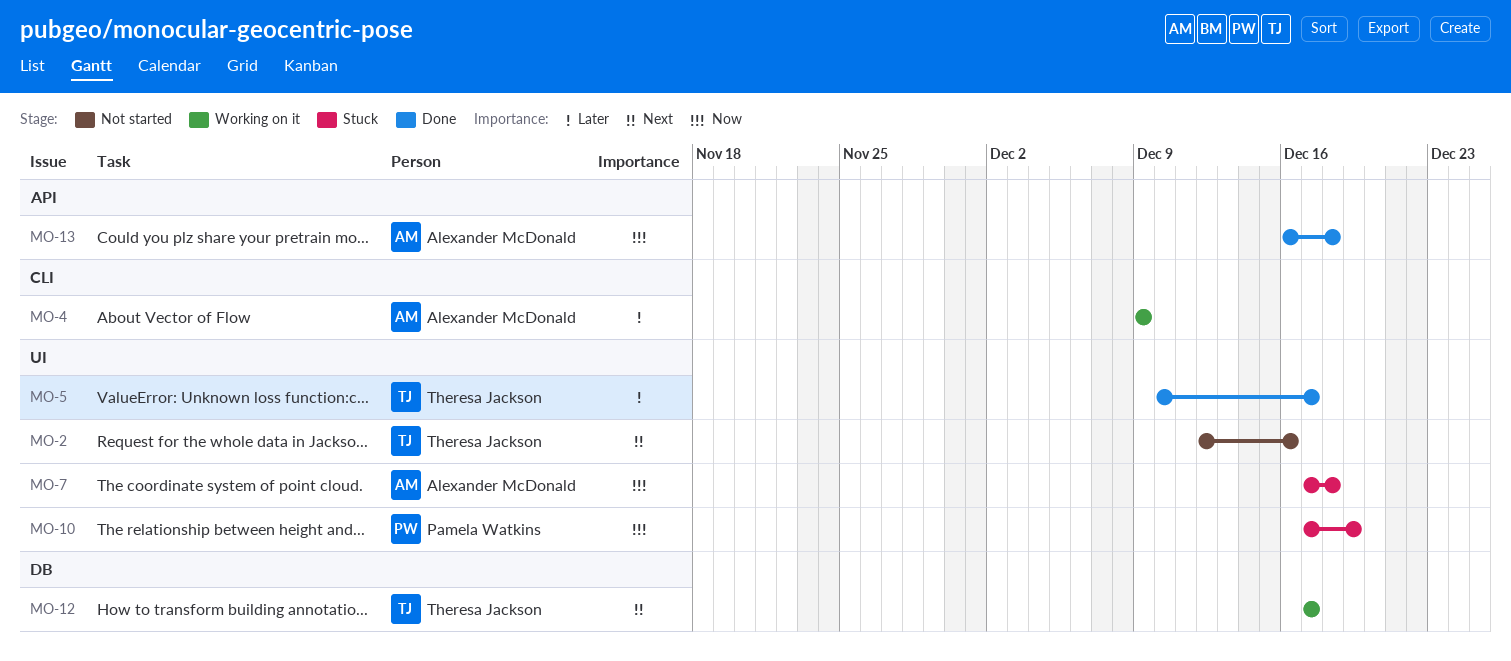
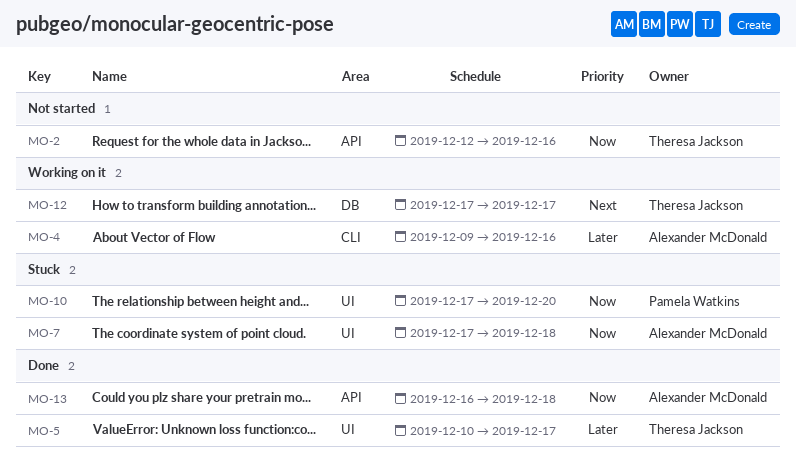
MO-2, priority: Next -> Now
MO-2, label: UI -> API
MO-4, due: Dec 9 -> Dec 16
MO-10, due: Dec 19 -> Dec 20

